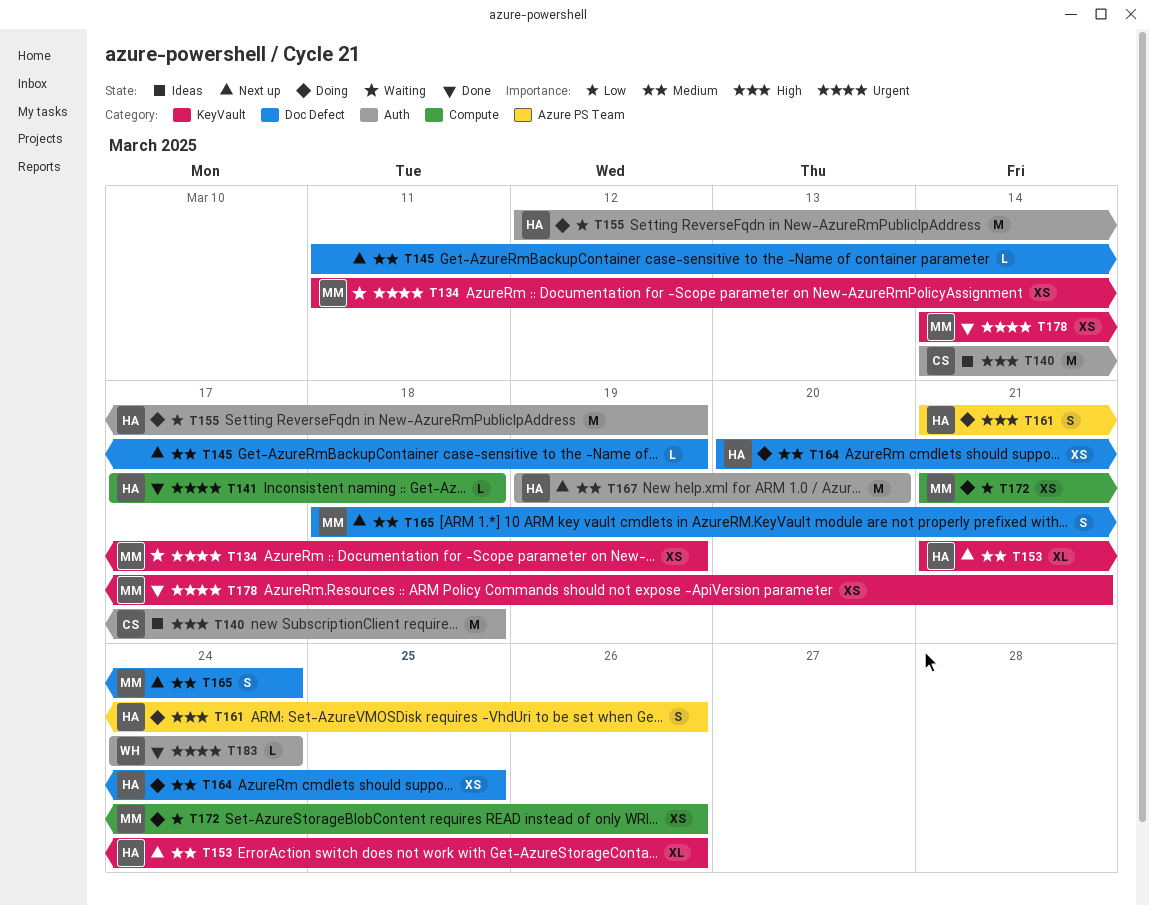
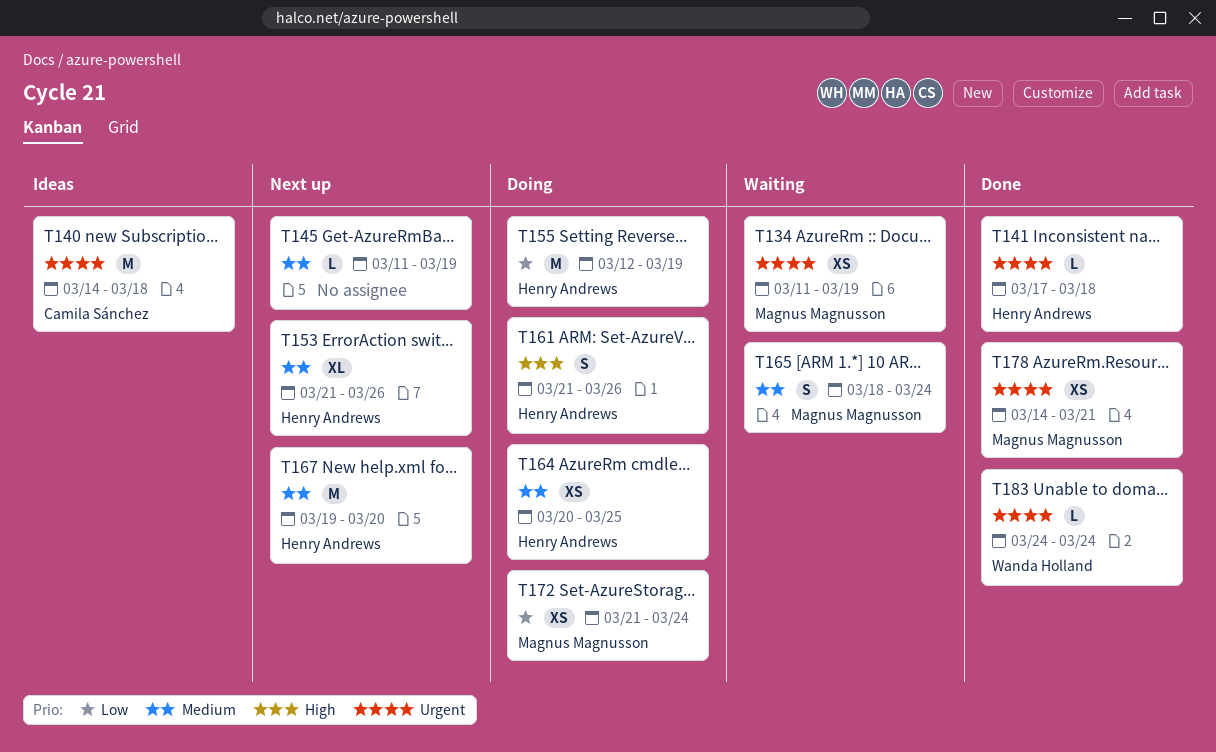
T140, priority: High -> Urgent
T165, status: Next up -> Waiting
T172, due: Mar 26 -> Mar 24

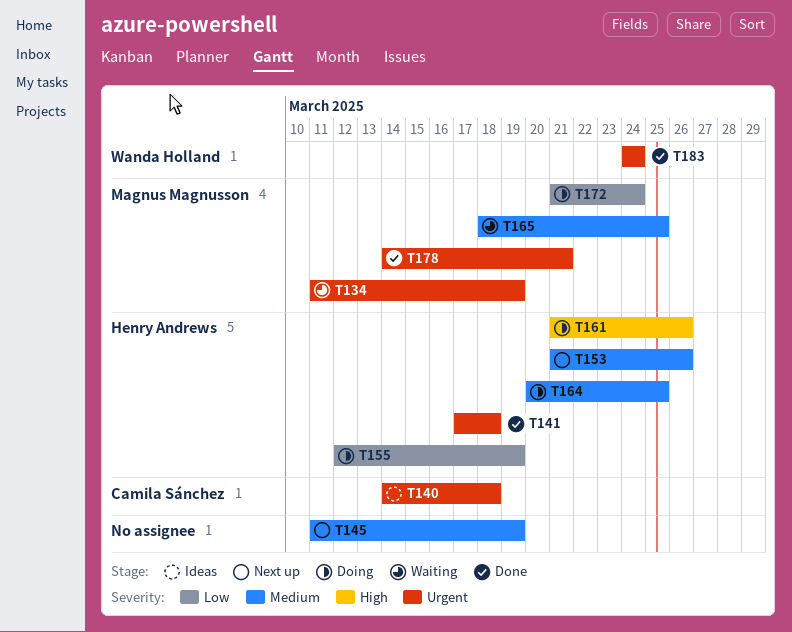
T165, due: Mar 24 -> Mar 25
T167: present -> none

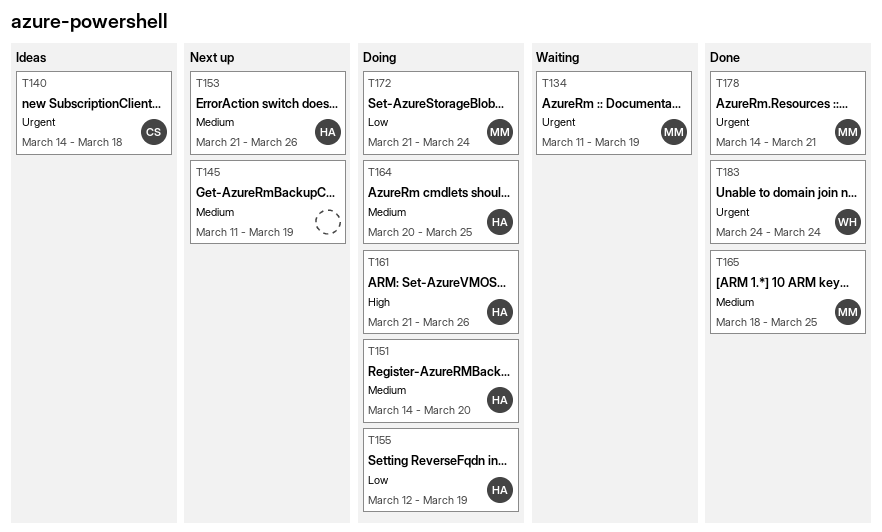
T141: present -> none
T151: none -> present
T165, status: Waiting -> Done

